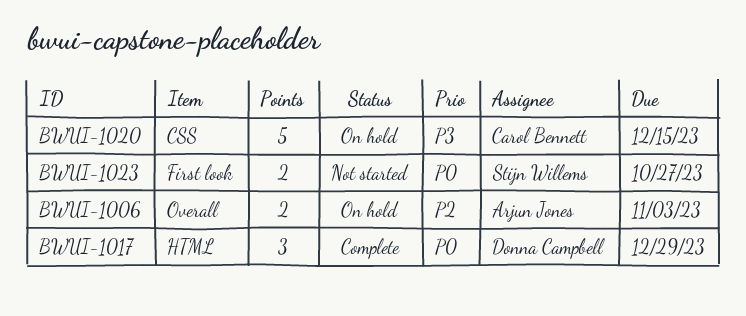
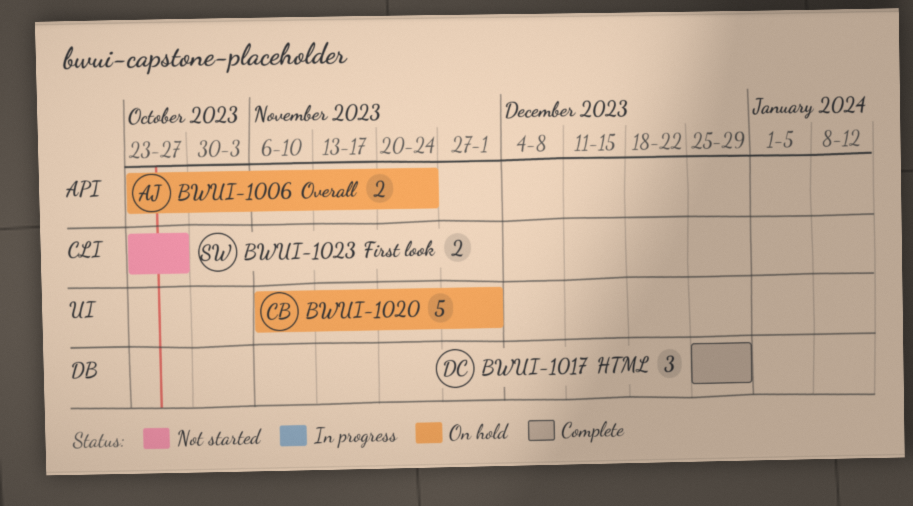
BWUI-1006, due: Nov 3 -> Nov 24
BWUI-1020, due: Dec 15 -> Dec 1

